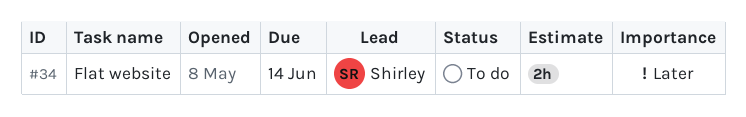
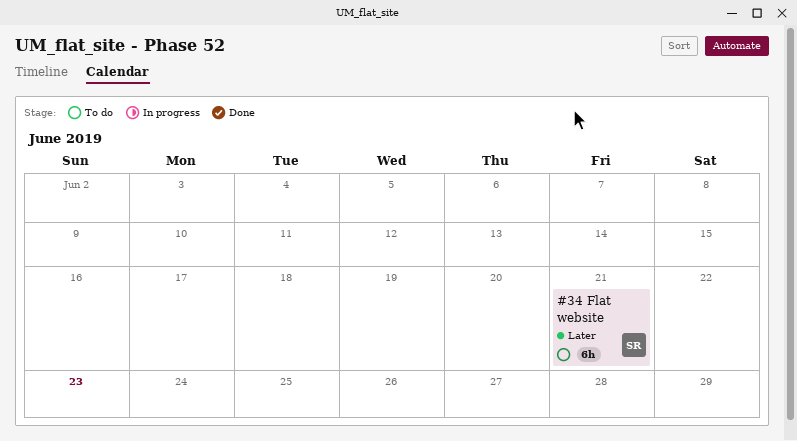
#34, estimate: 2h -> 6h
#34, due: Jun 14 -> Jun 21

